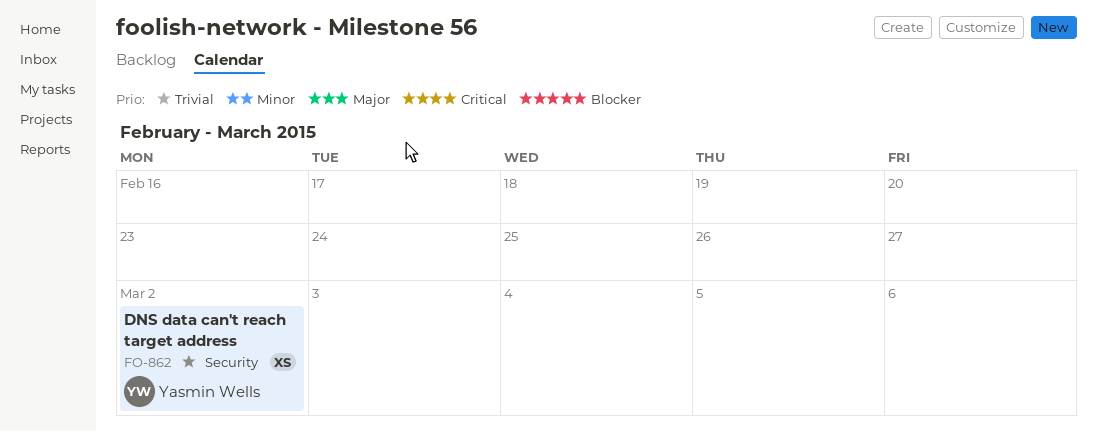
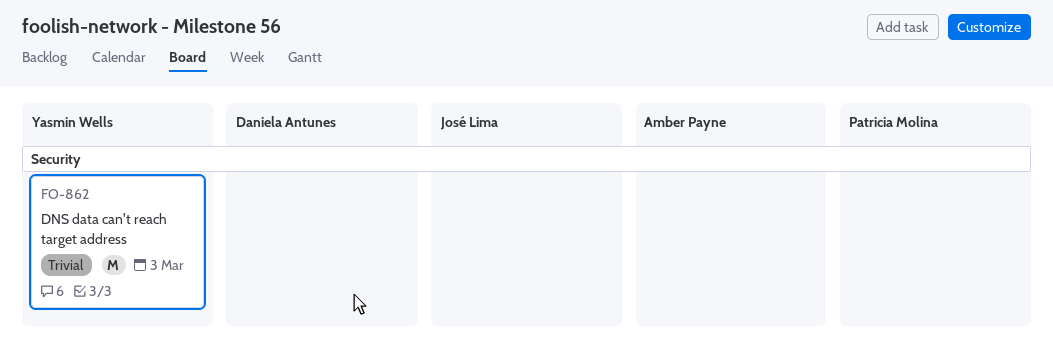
FO-862, estimate: XS -> M
FO-862, due: Mar 2 -> Mar 3

